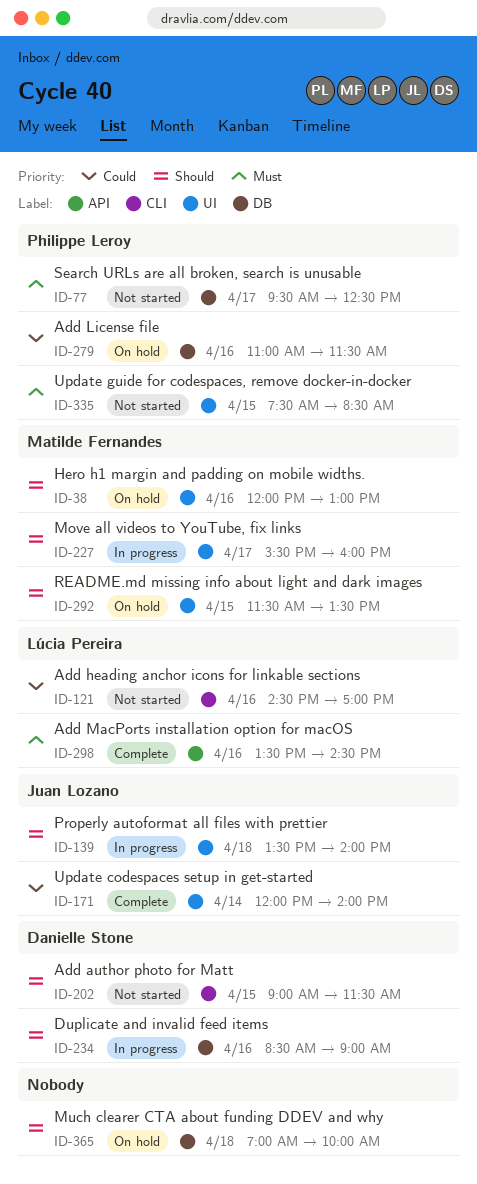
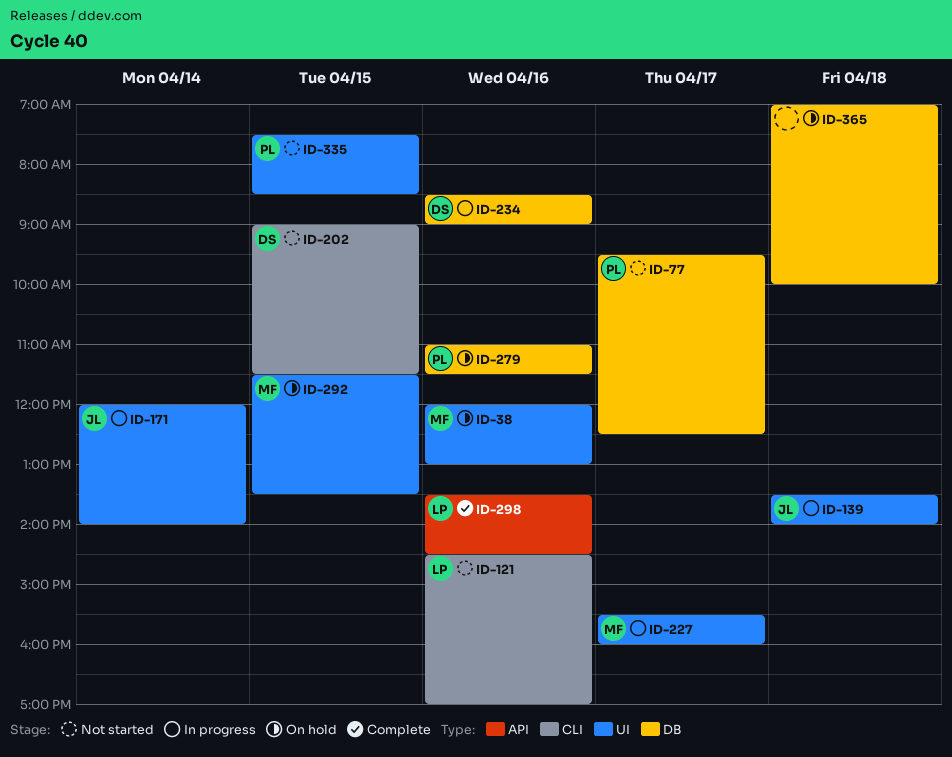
ID-171, status: Complete -> In progress

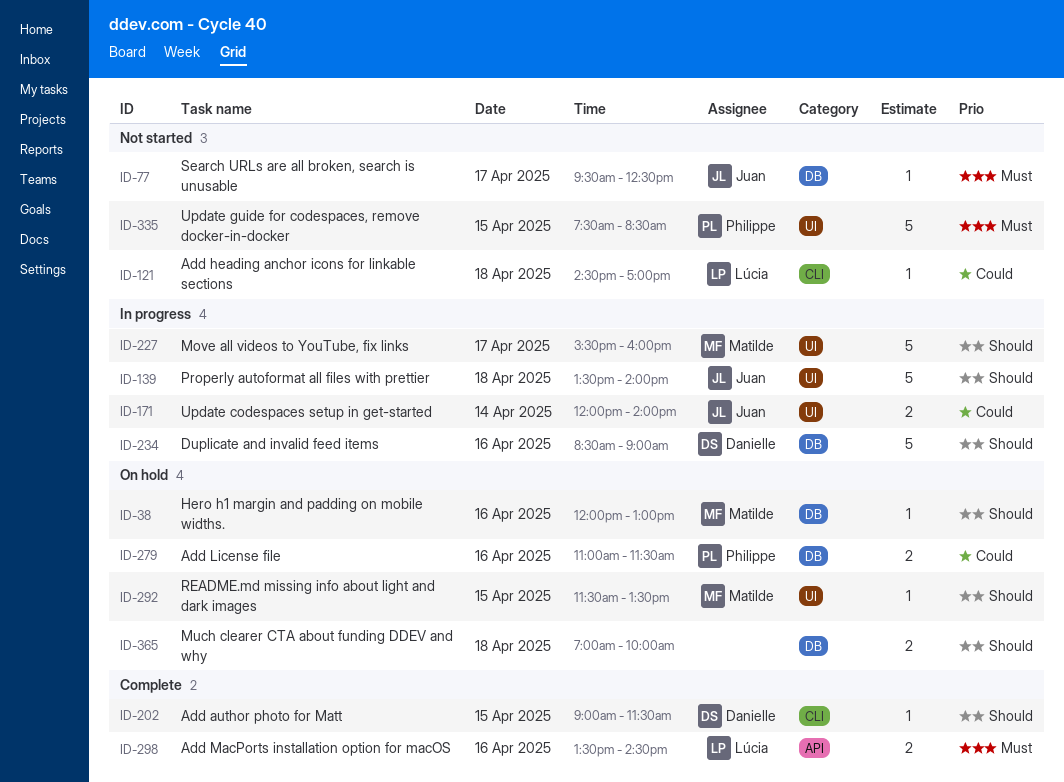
ID-38, label: UI -> DB
ID-77, owner: Philippe -> Juan
ID-121, day: Apr 16 -> Apr 18
ID-202, status: Not started -> Complete

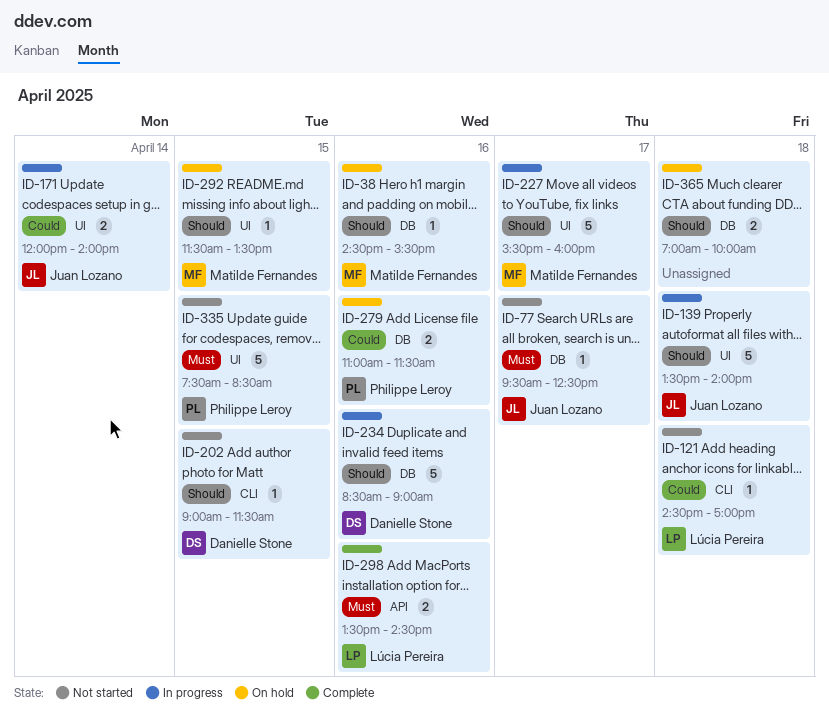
ID-38, begins: 12:00 -> 14:30
ID-38, ends: 13:00 -> 15:30
ID-202, status: Complete -> Not started

